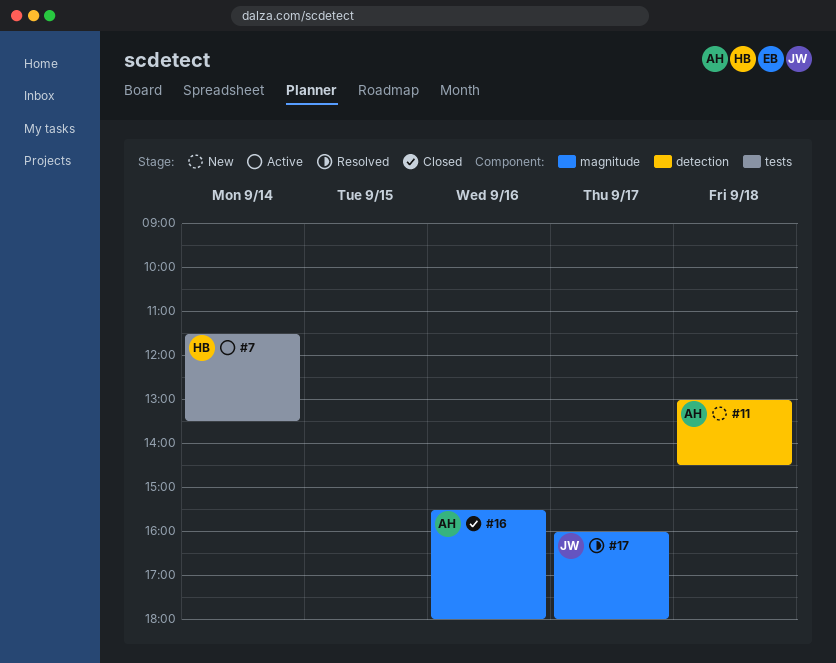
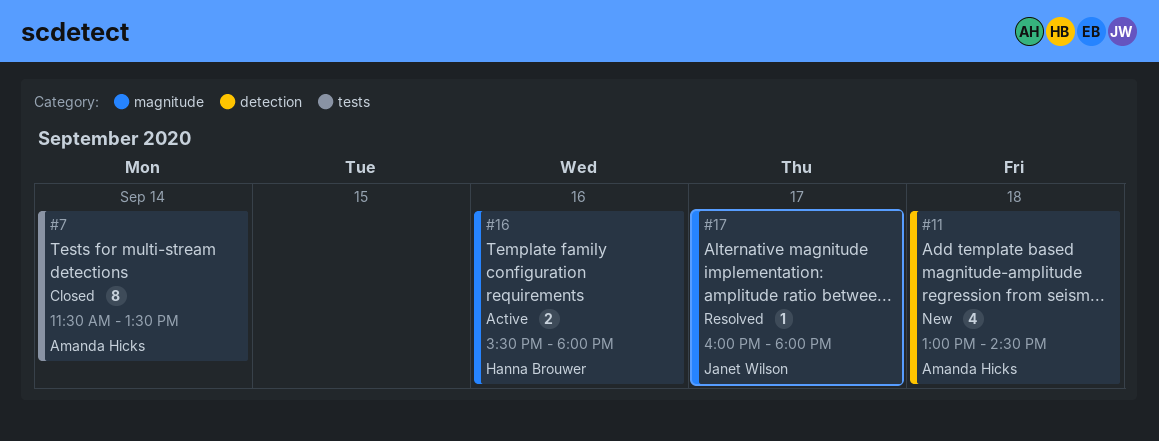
#7, status: Active -> Closed
#7, owner: Hanna Brouwer -> Amanda Hicks
#16, status: Closed -> Active
#16, owner: Amanda Hicks -> Hanna Brouwer

